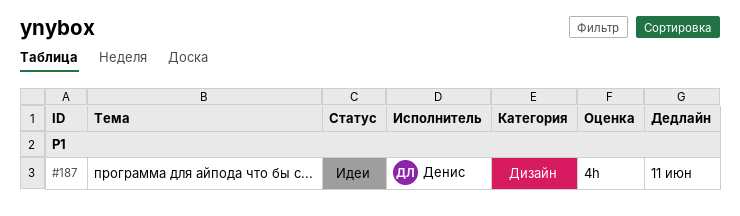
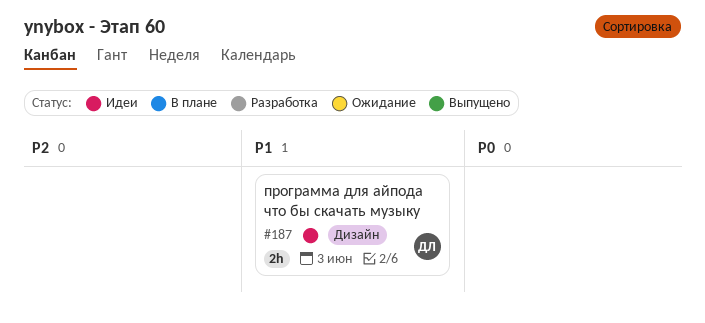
#187, estimate: 4h -> 2h
#187, due: Jun 11 -> Jun 3

